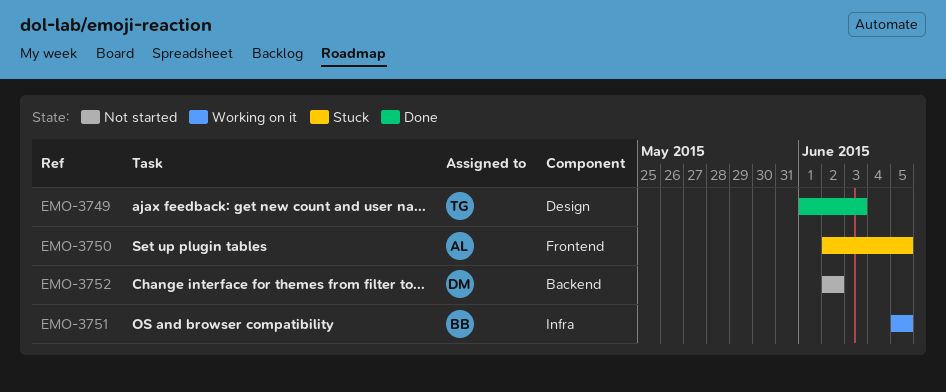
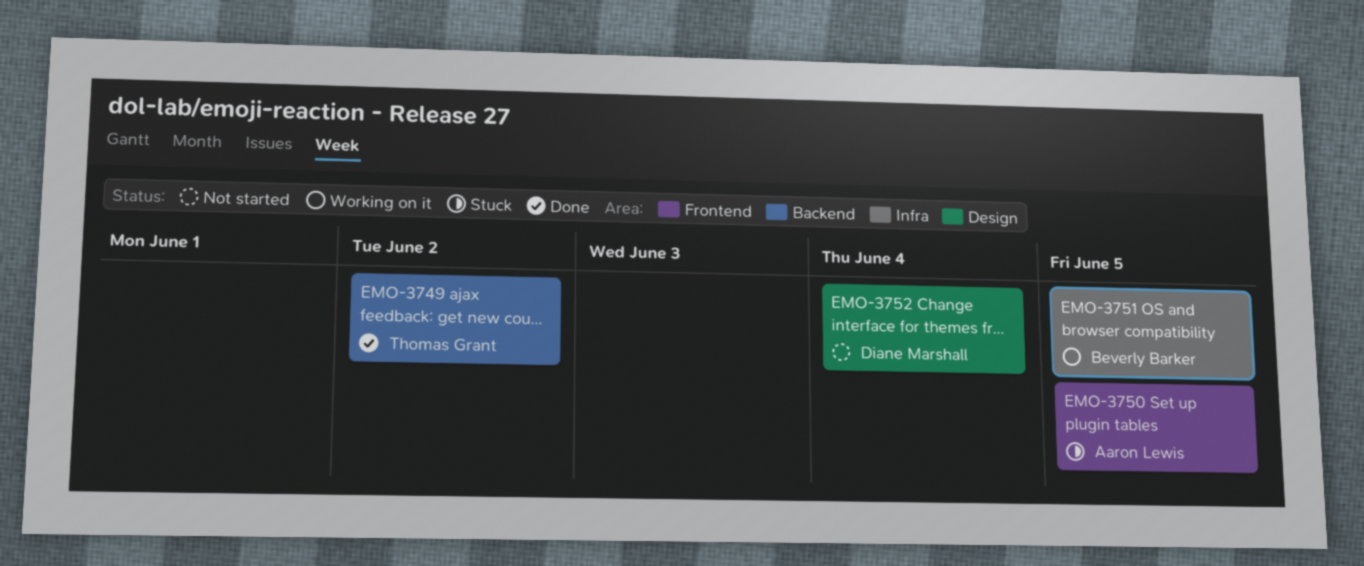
EMO-3749, label: Design -> Backend
EMO-3749, due: Jun 3 -> Jun 2
EMO-3752, label: Backend -> Design
EMO-3752, due: Jun 2 -> Jun 4

